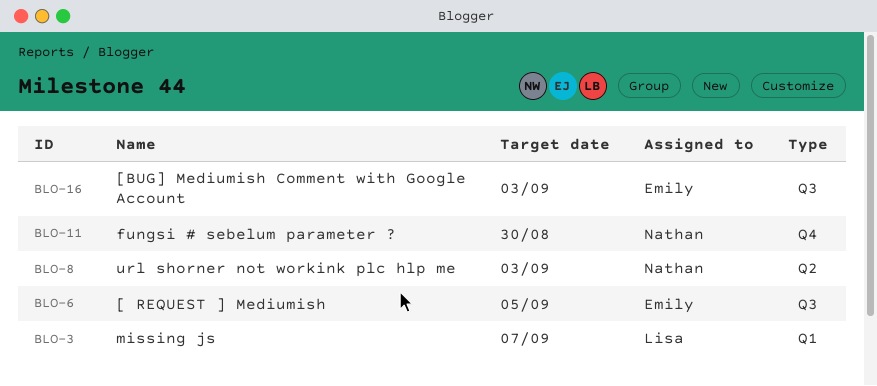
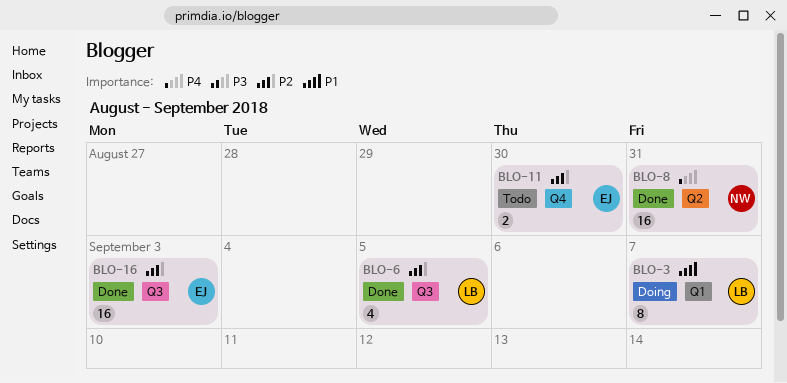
BLO-6, owner: Emily -> Lisa
BLO-8, due: Sep 3 -> Aug 31
BLO-11, owner: Nathan -> Emily

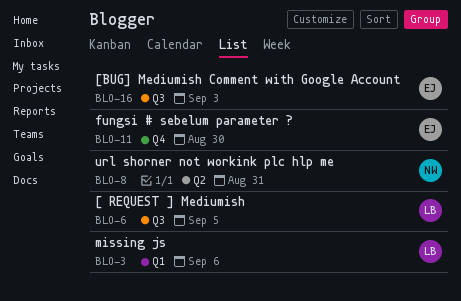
BLO-3, due: Sep 7 -> Sep 6

